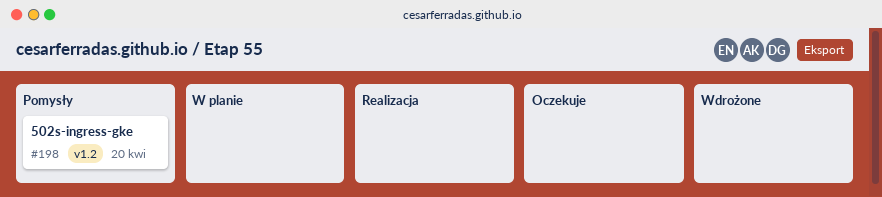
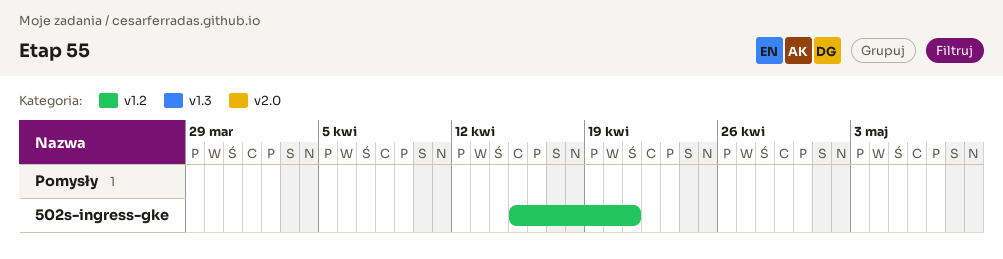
502s-ingress-gke, due: Apr 20 -> Apr 21

